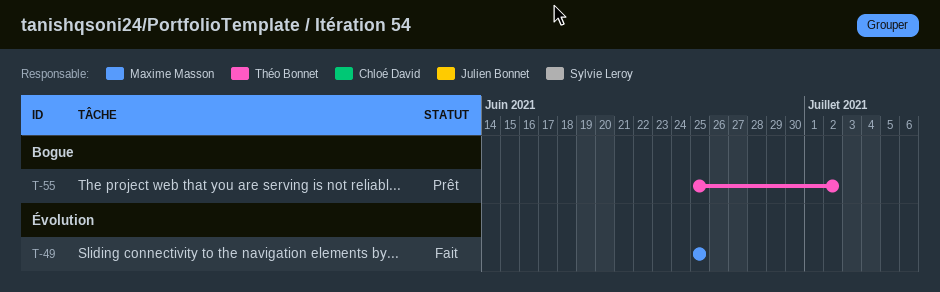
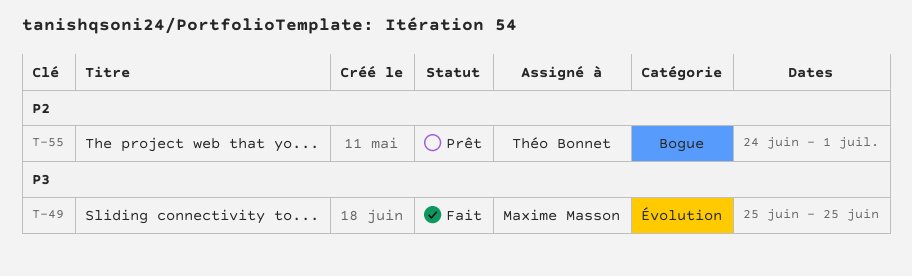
T-55, start: Jun 25 -> Jun 24
T-55, due: Jul 2 -> Jul 1

